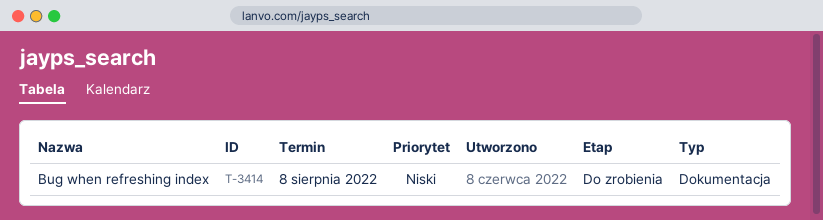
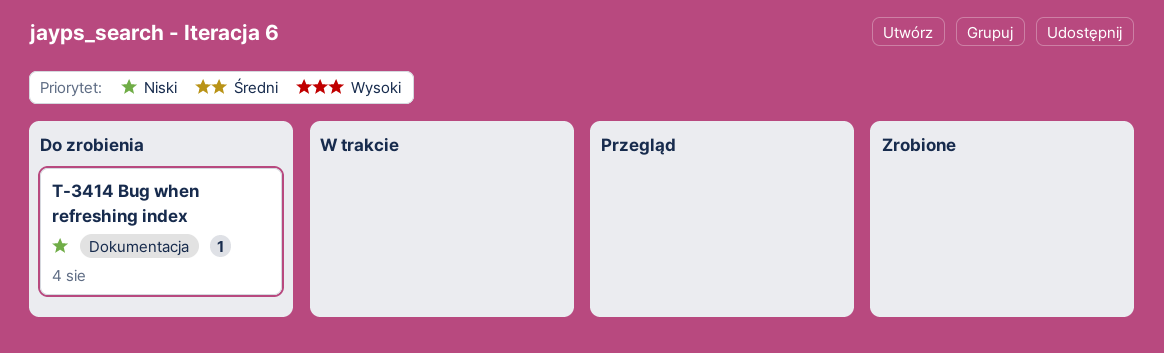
T-3414, due: Aug 8 -> Aug 4

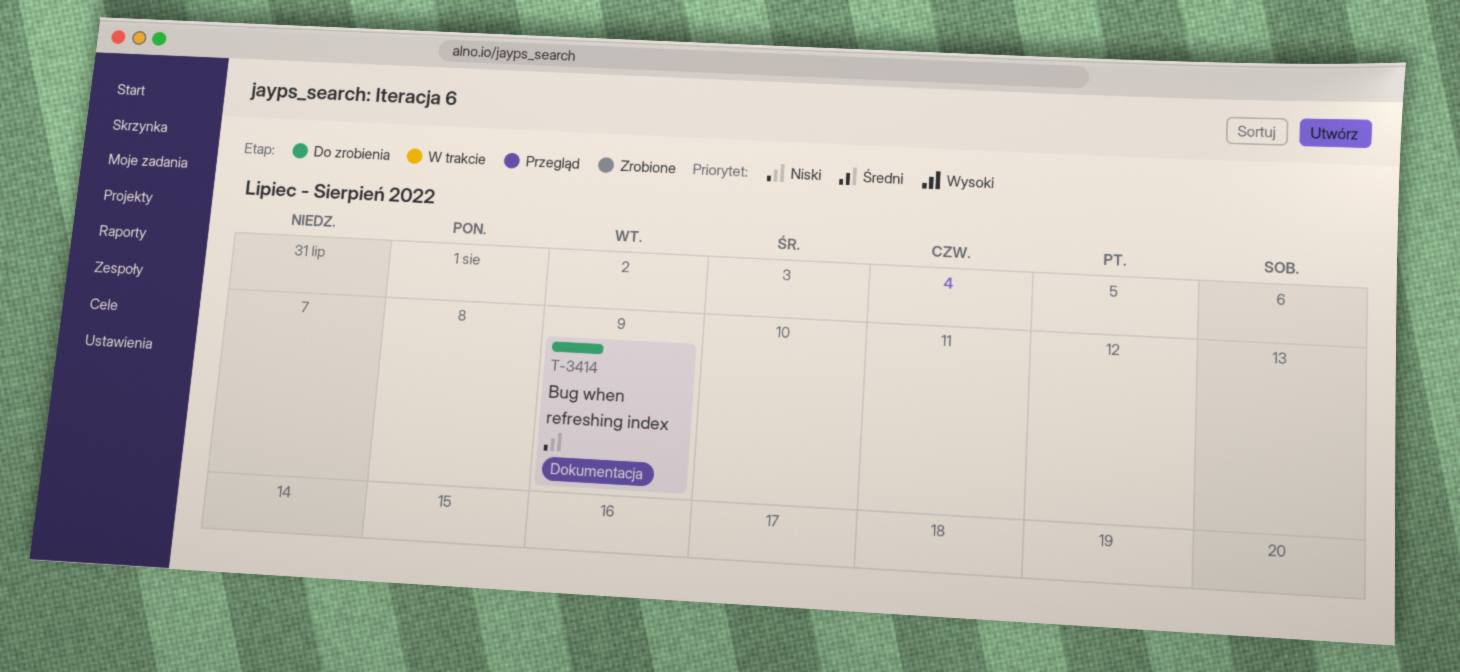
T-3414, due: Aug 4 -> Aug 9

